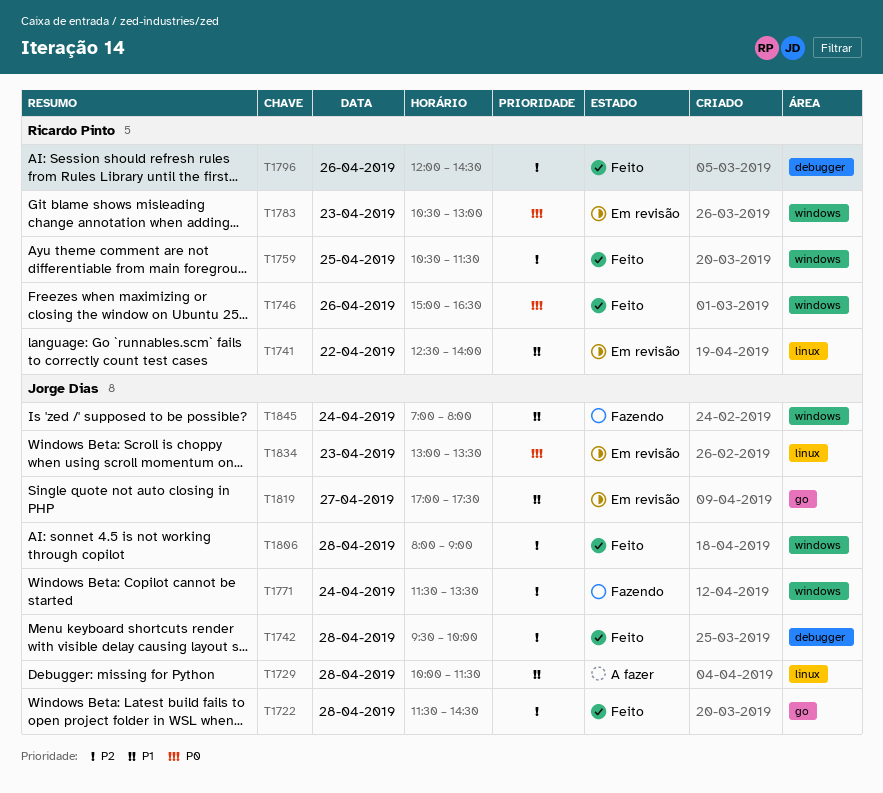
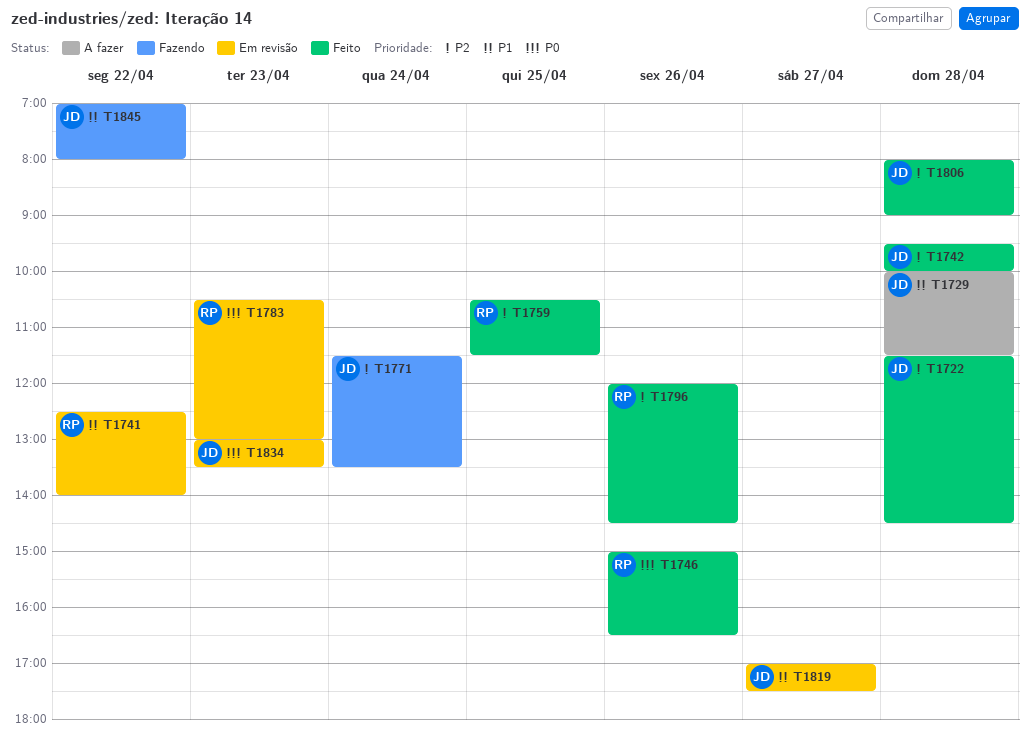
T1845, day: Apr 24 -> Apr 22

